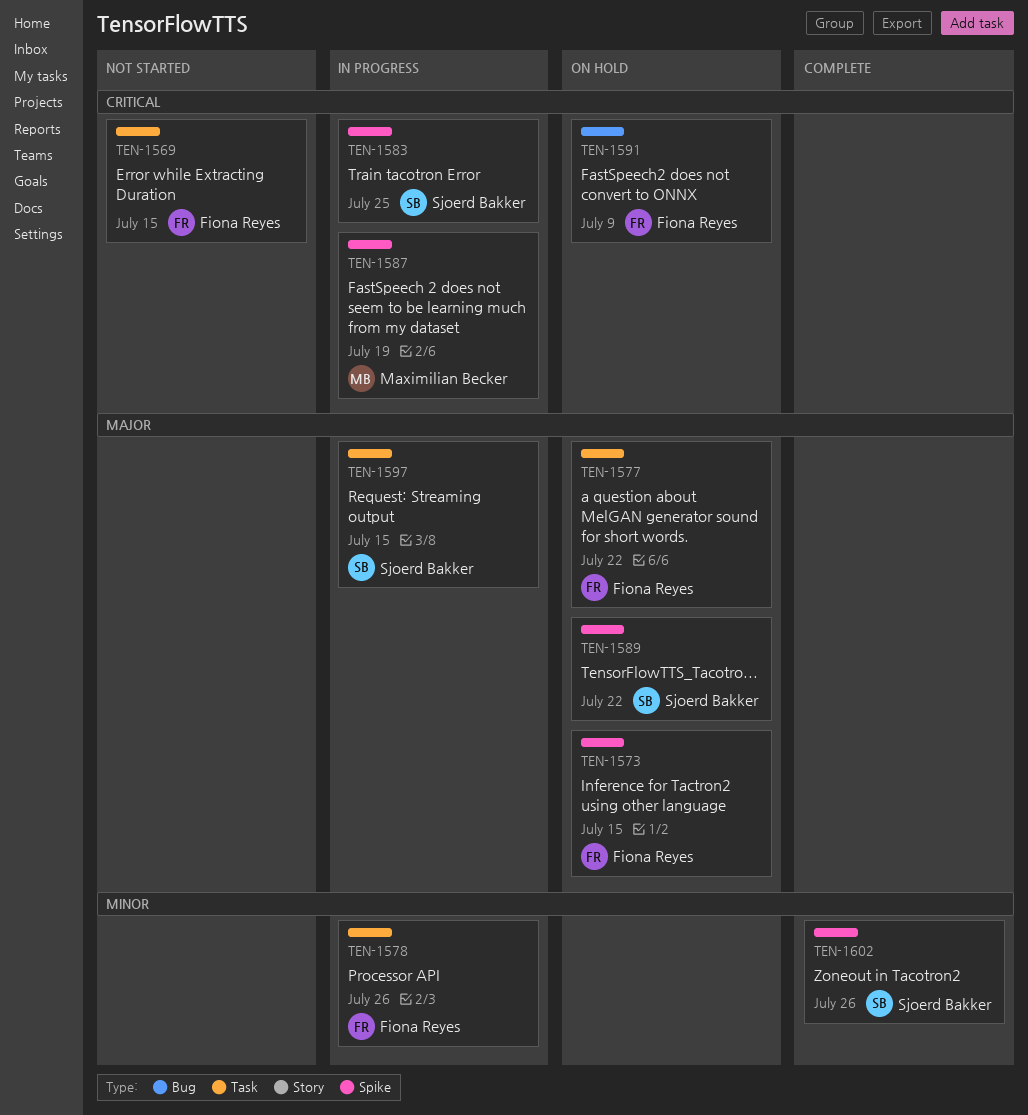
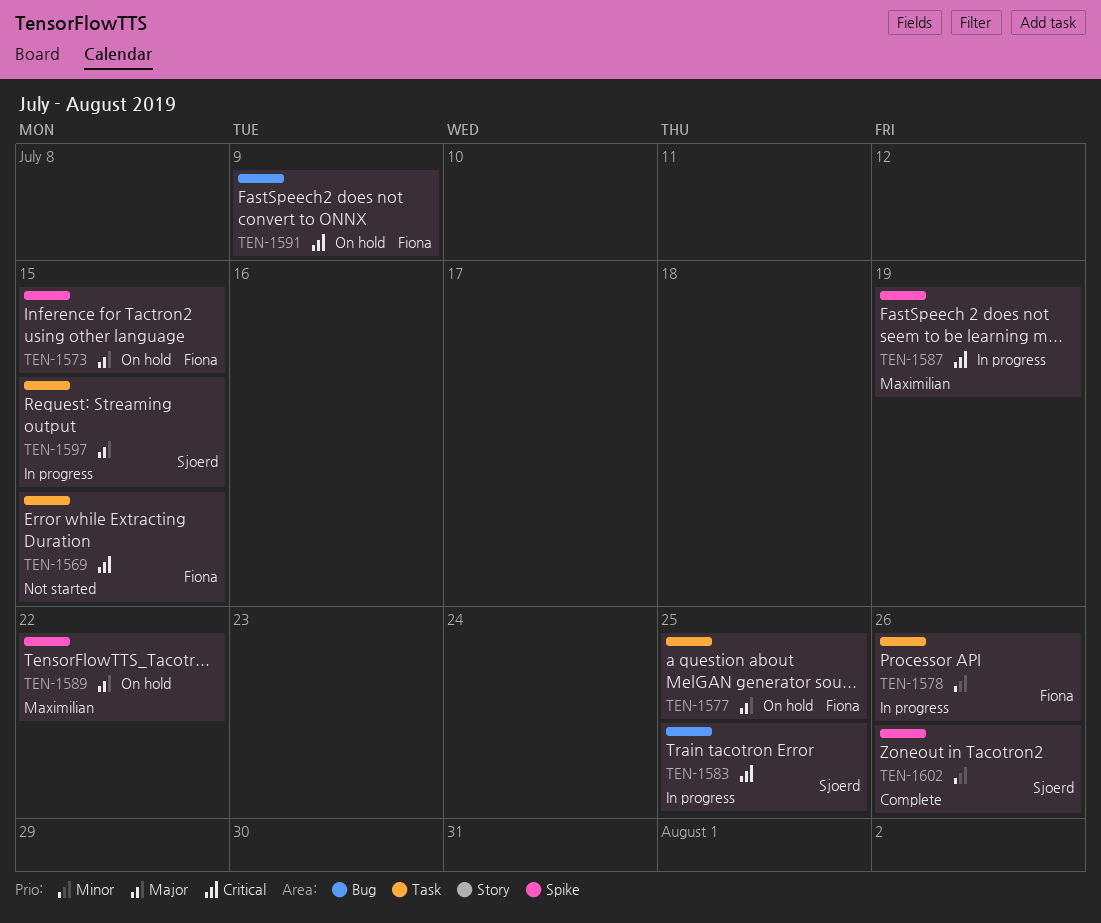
TEN-1577, due: Jul 22 -> Jul 25
TEN-1583, label: Spike -> Bug
TEN-1589, owner: Sjoerd Bakker -> Maximilian Becker

